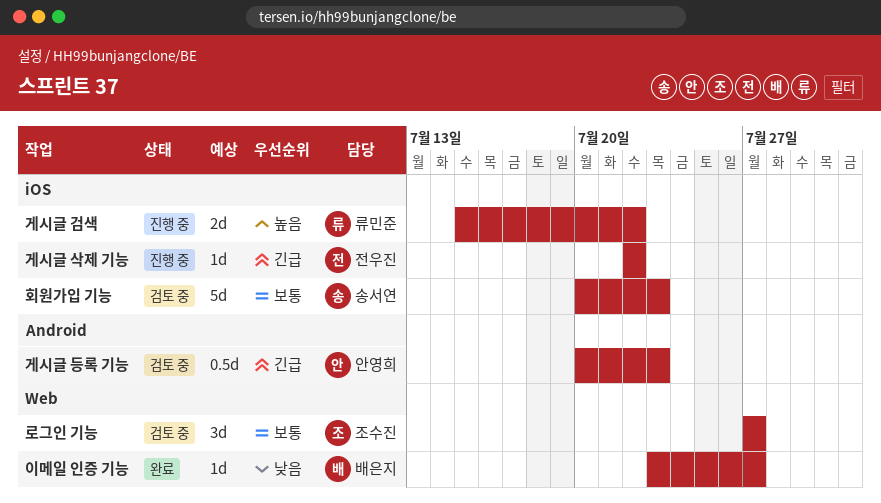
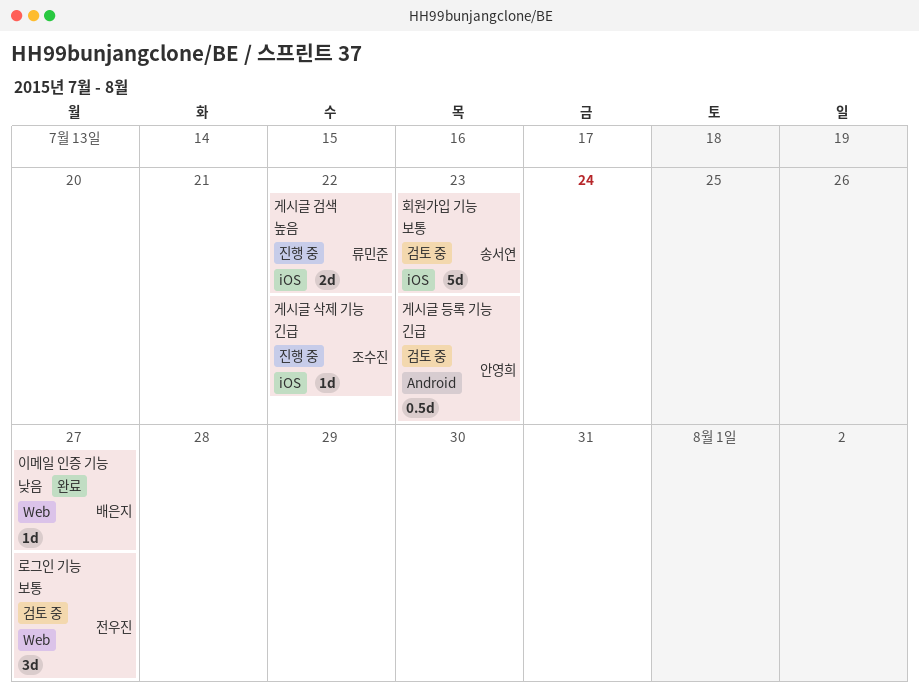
게시글 삭제 기능, owner: 전우진 -> 조수진
로그인 기능, owner: 조수진 -> 전우진

